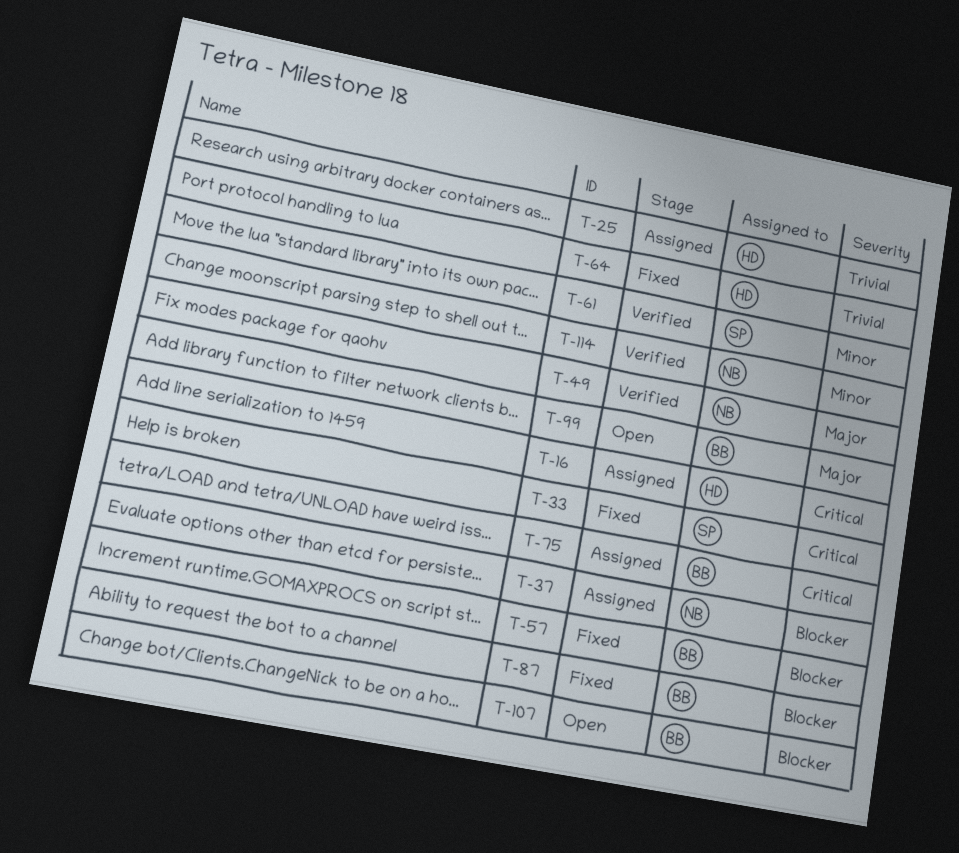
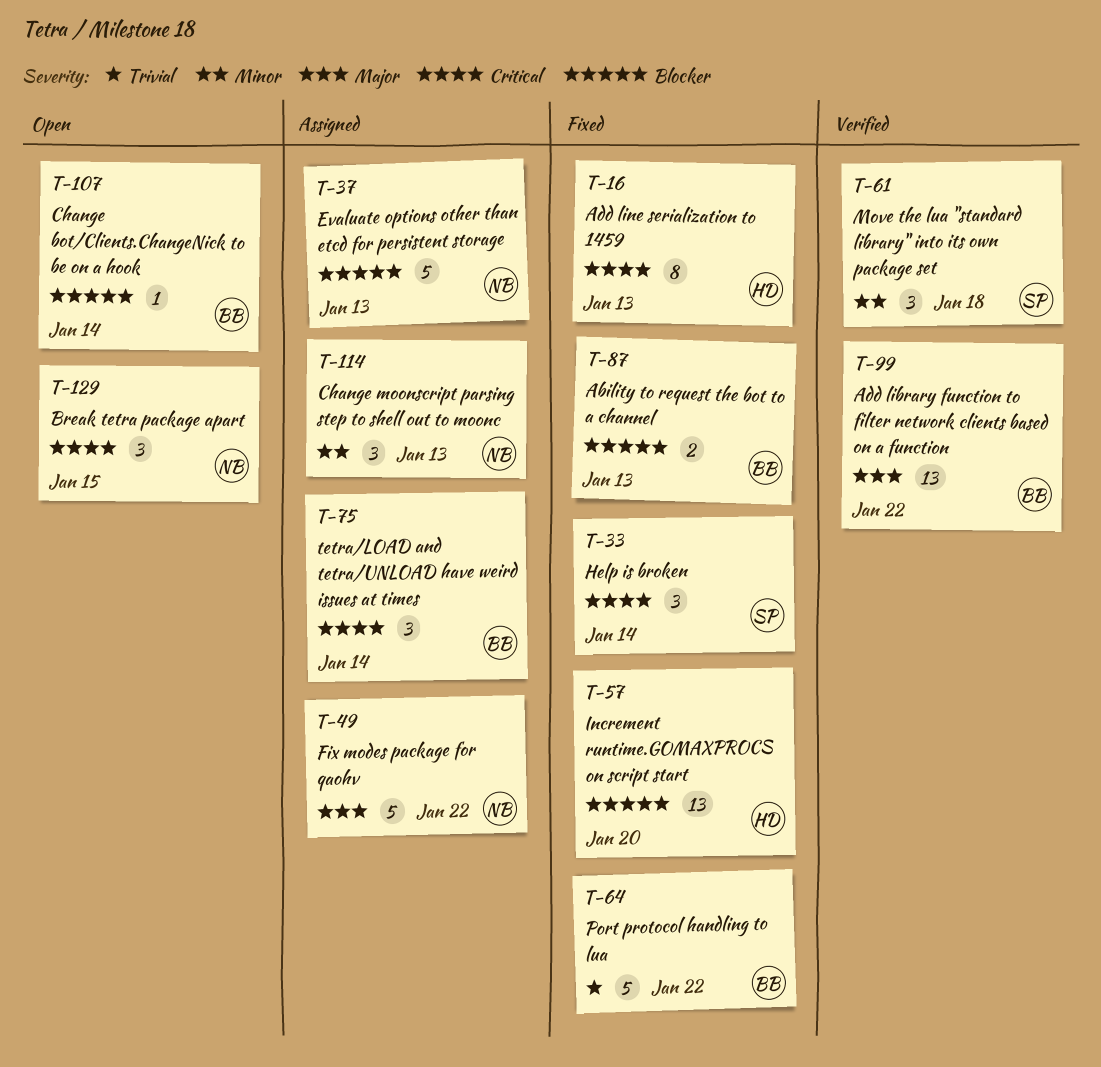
T-16, status: Assigned -> Fixed
T-25: present -> none
T-49, status: Verified -> Assigned
T-57, owner: BB -> HD
T-64, owner: HD -> BB
T-99, status: Open -> Verified
T-114, status: Verified -> Assigned
T-129: none -> present

